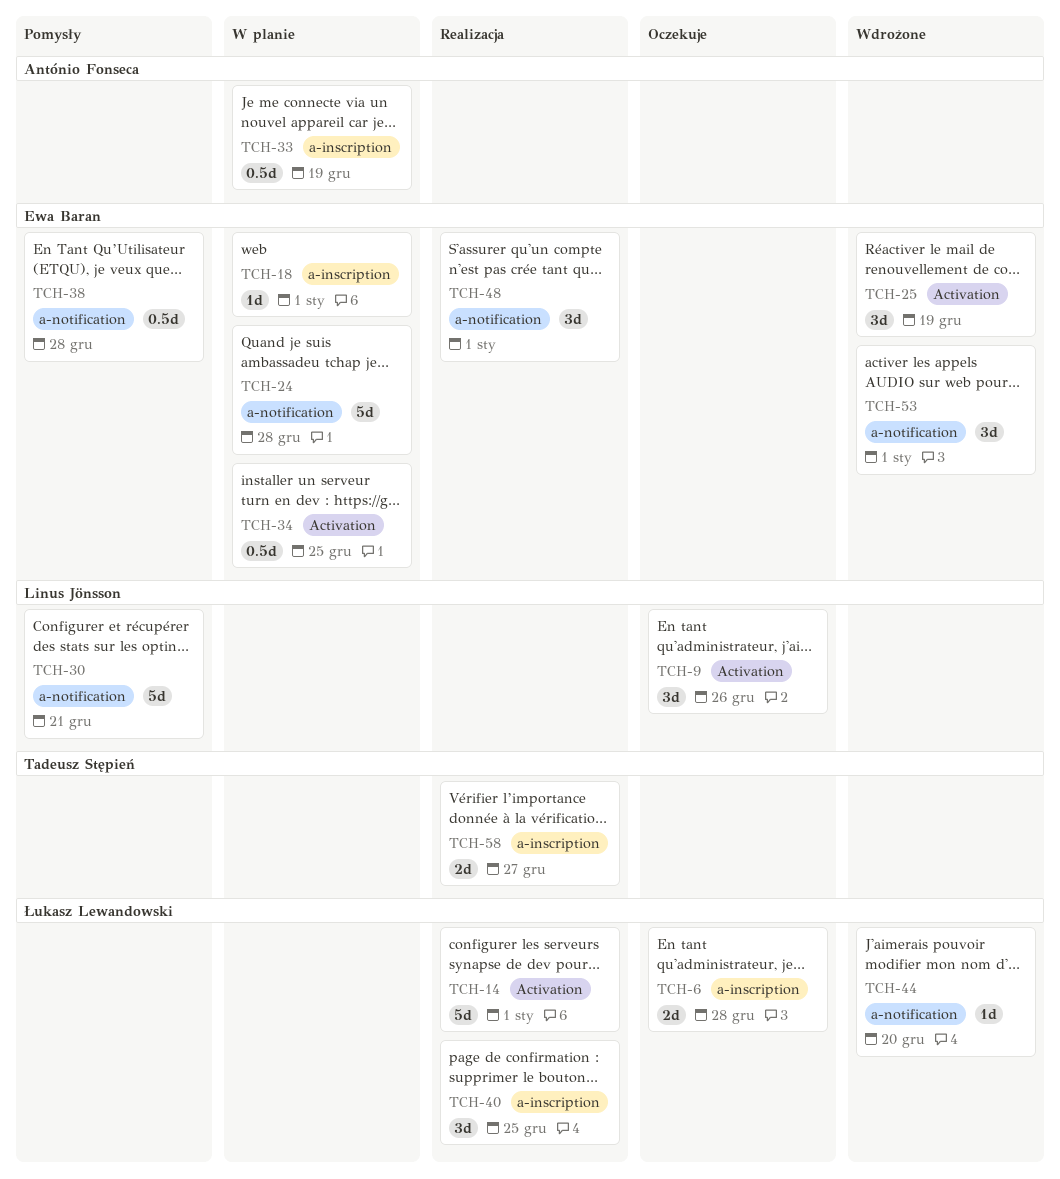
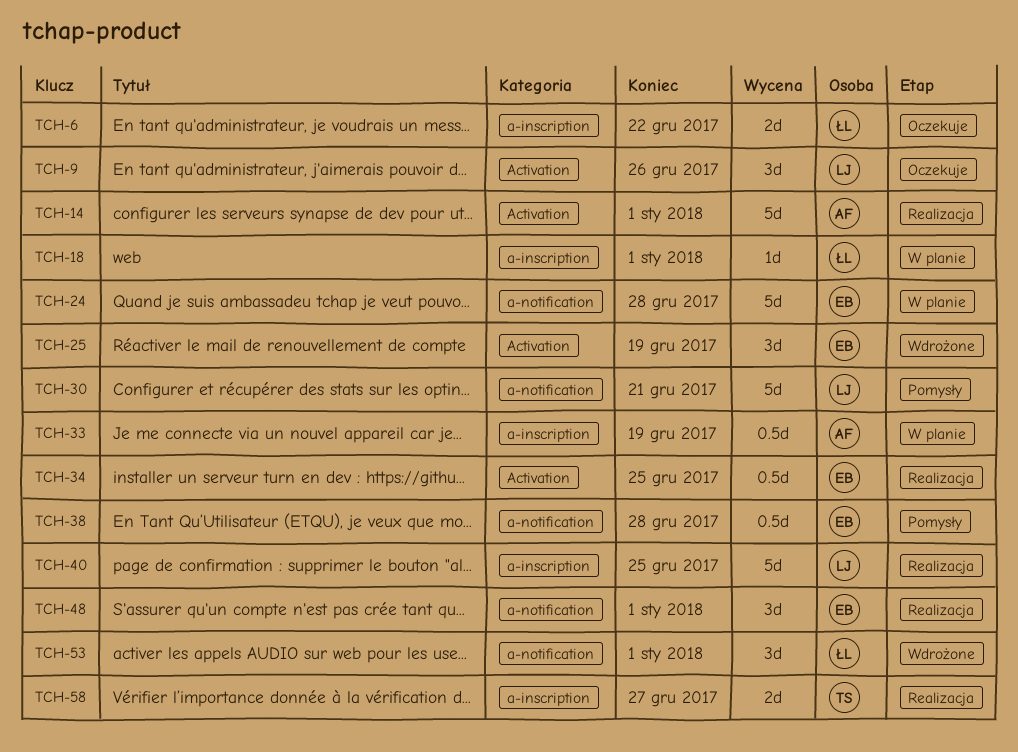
TCH-6, due: Dec 28 -> Dec 22
TCH-14, owner: Łukasz Lewandowski -> António Fonseca
TCH-18, owner: Ewa Baran -> Łukasz Lewandowski
TCH-34, status: W planie -> Realizacja
TCH-40, owner: Łukasz Lewandowski -> Linus Jönsson
TCH-40, estimate: 3d -> 5d
TCH-44: present -> none
TCH-53, owner: Ewa Baran -> Łukasz Lewandowski

